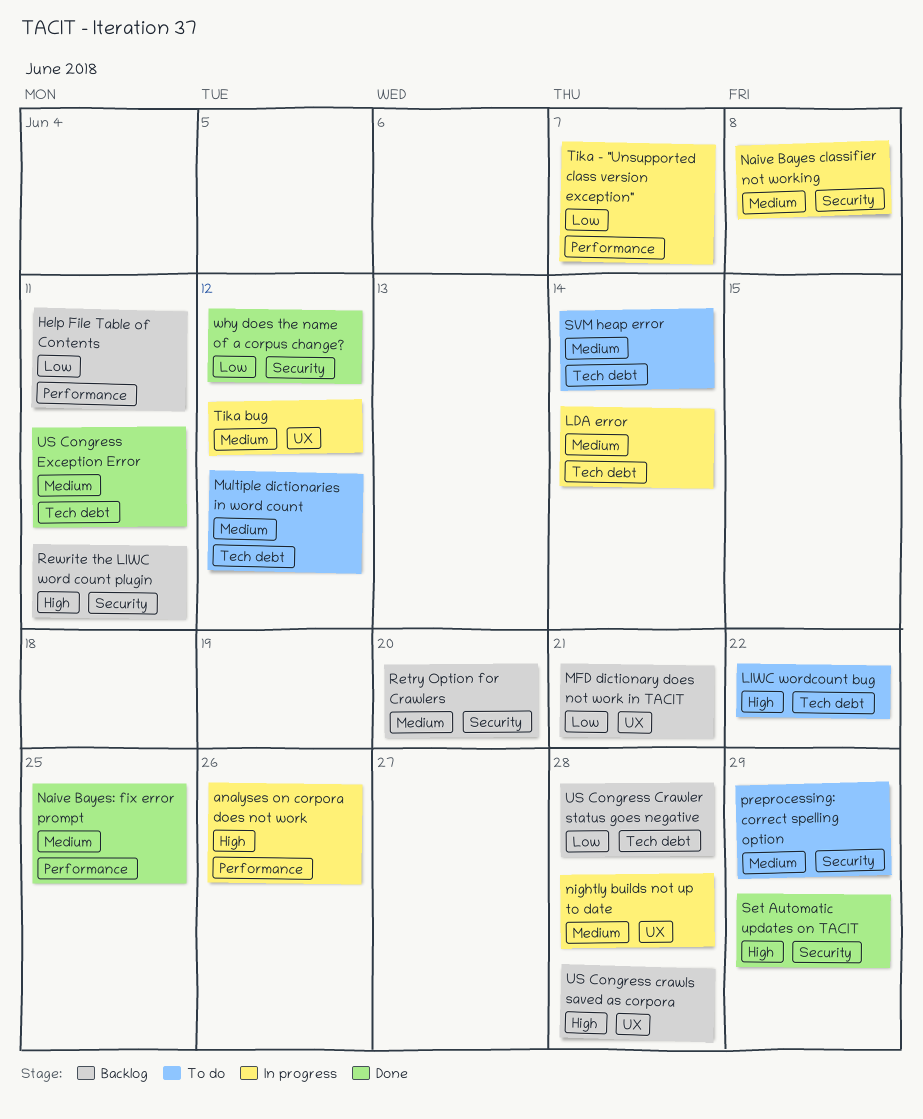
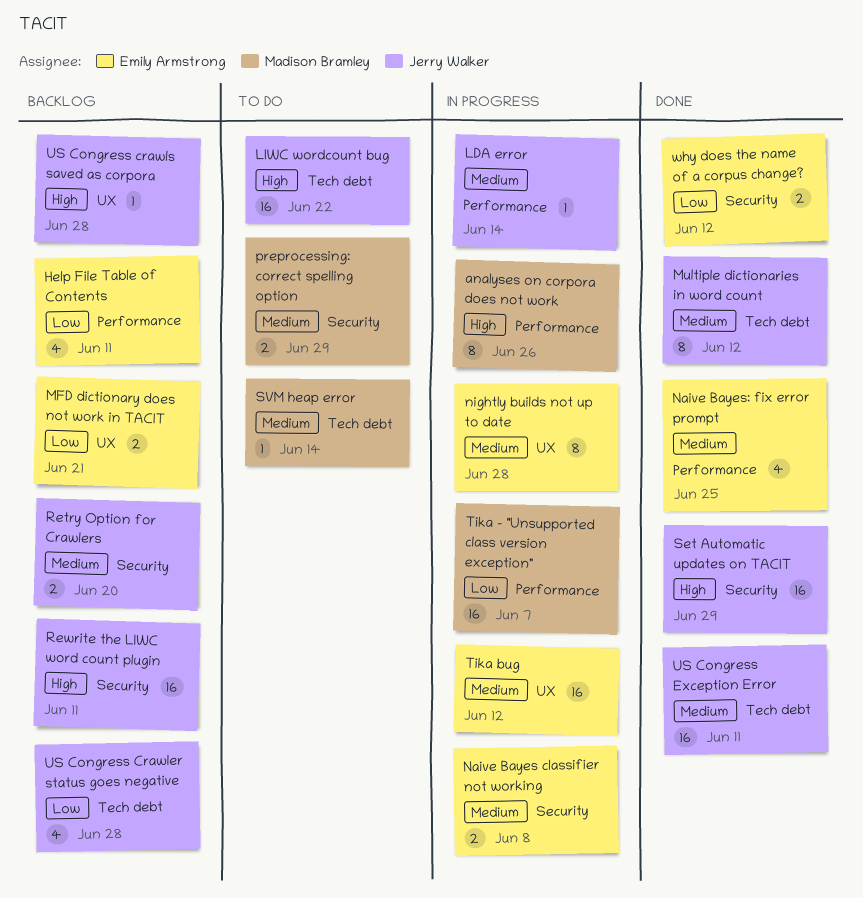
LDA error, label: Tech debt -> Performance
Multiple dictionaries in word count, status: To do -> Done

